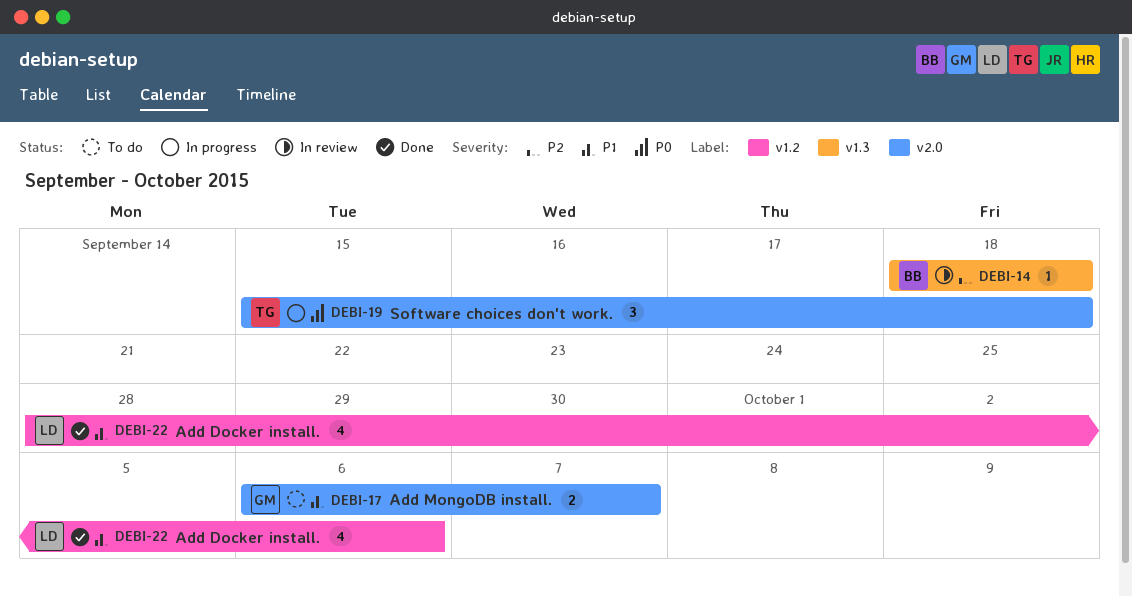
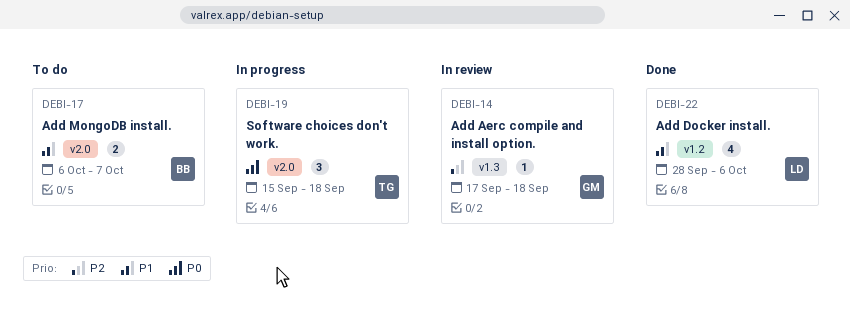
DEBI-14, owner: BB -> GM
DEBI-14, start: Sep 18 -> Sep 17
DEBI-17, owner: GM -> BB

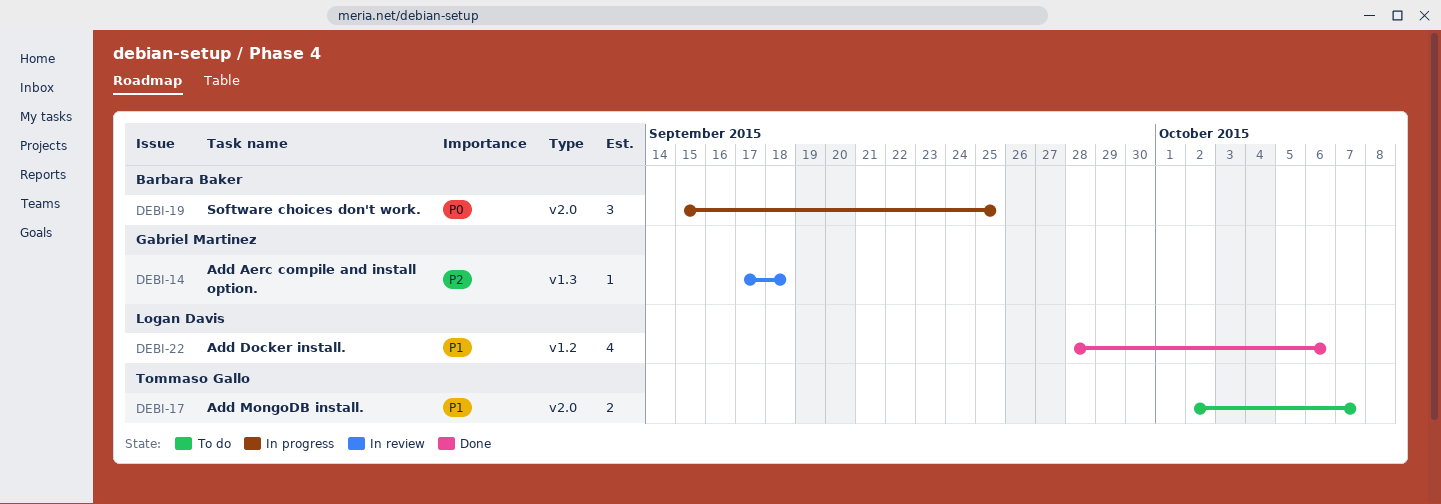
DEBI-17, owner: Barbara Baker -> Tommaso Gallo
DEBI-17, start: Oct 6 -> Oct 2
DEBI-19, owner: Tommaso Gallo -> Barbara Baker
DEBI-19, due: Sep 18 -> Sep 25

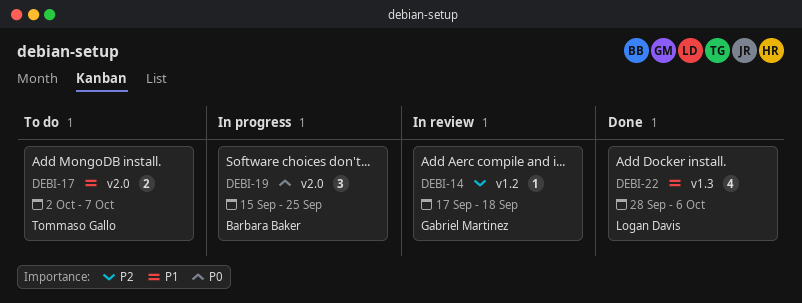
DEBI-14, label: v1.3 -> v1.2
DEBI-22, label: v1.2 -> v1.3

